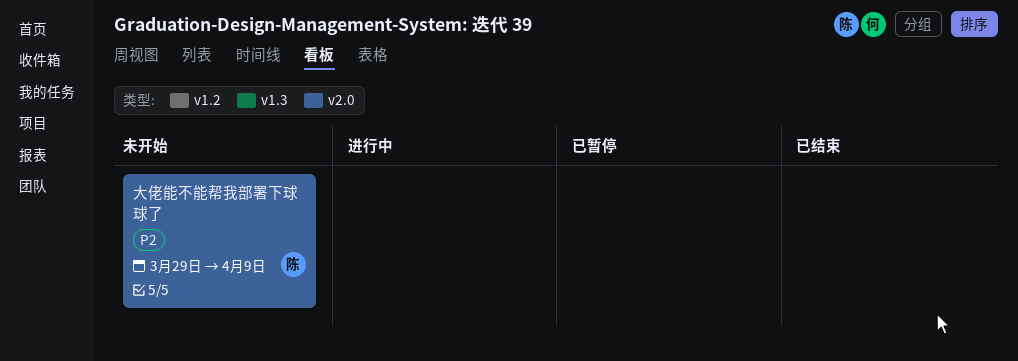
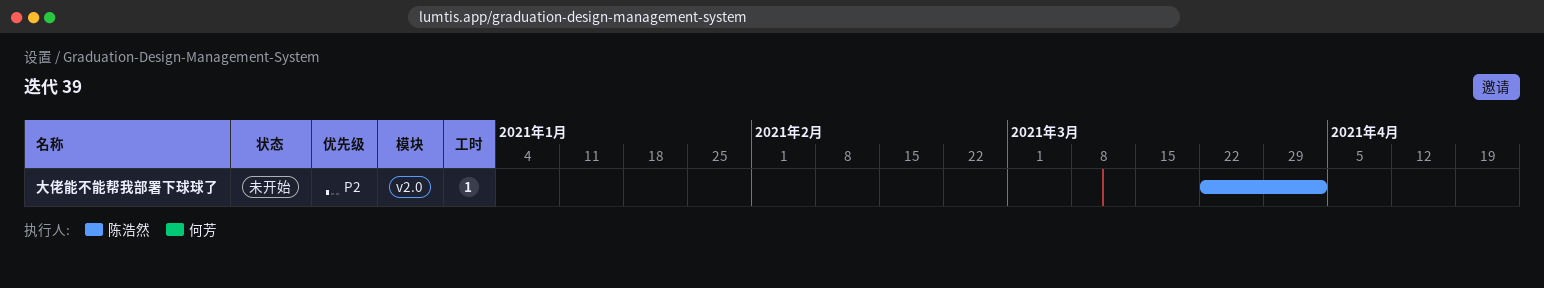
大佬能不能帮我部署下球球了, start: Mar 29 -> Mar 22
大佬能不能帮我部署下球球了, due: Apr 9 -> Apr 2

